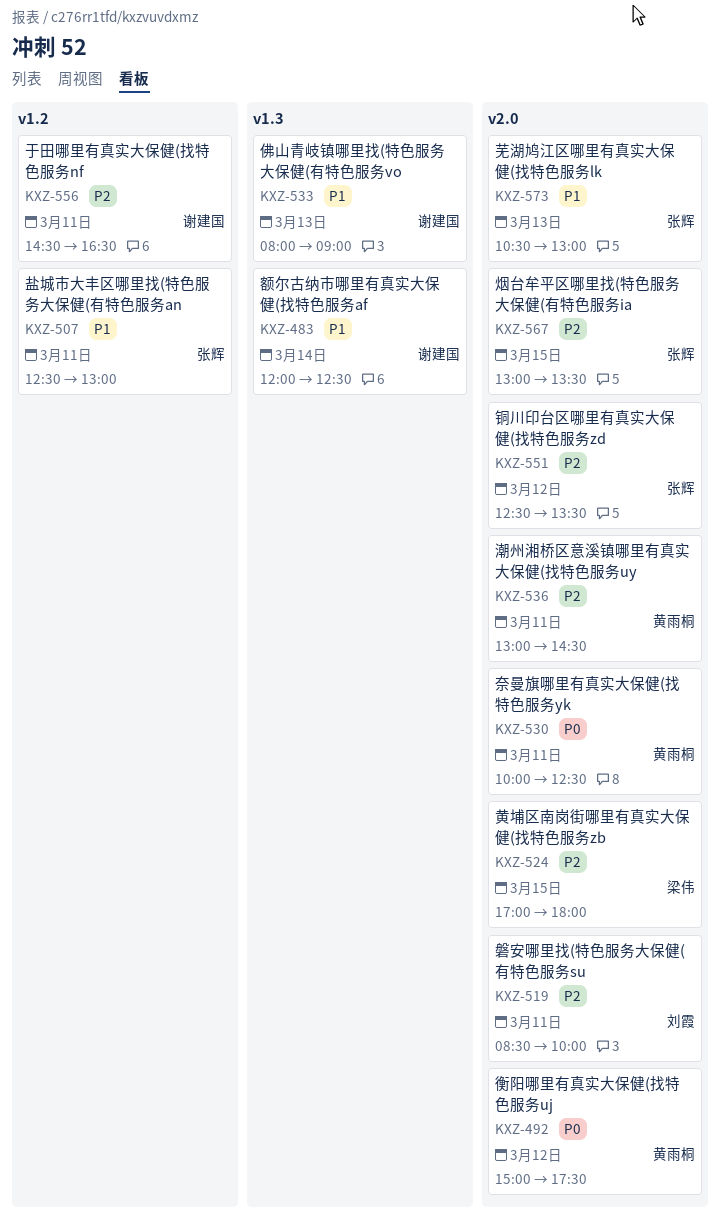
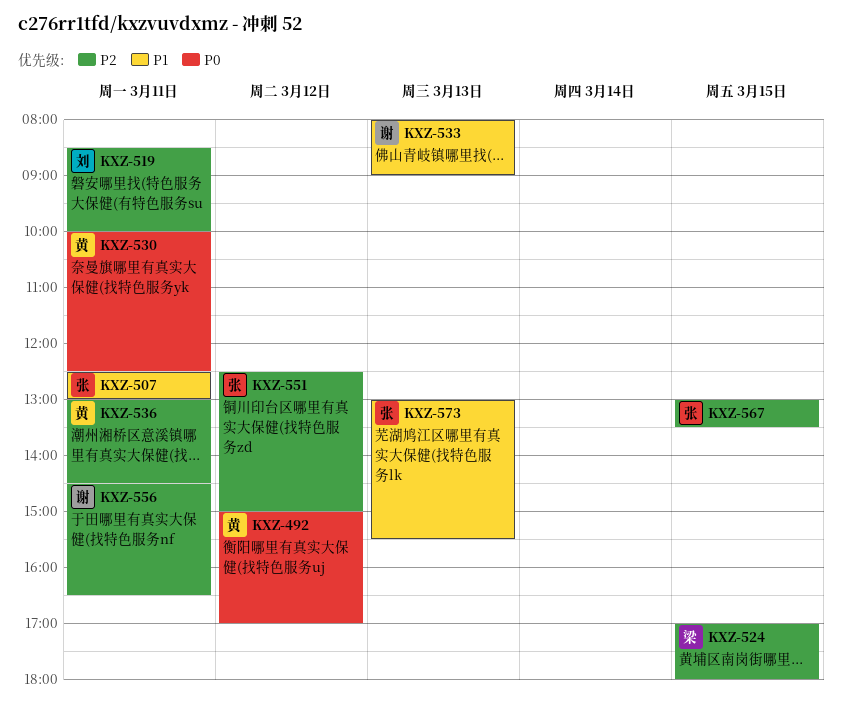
KXZ-483: present -> none
KXZ-492, ends: 17:30 -> 17:00
KXZ-551, ends: 13:30 -> 15:00
KXZ-573, begins: 10:30 -> 13:00
KXZ-573, ends: 13:00 -> 15:30

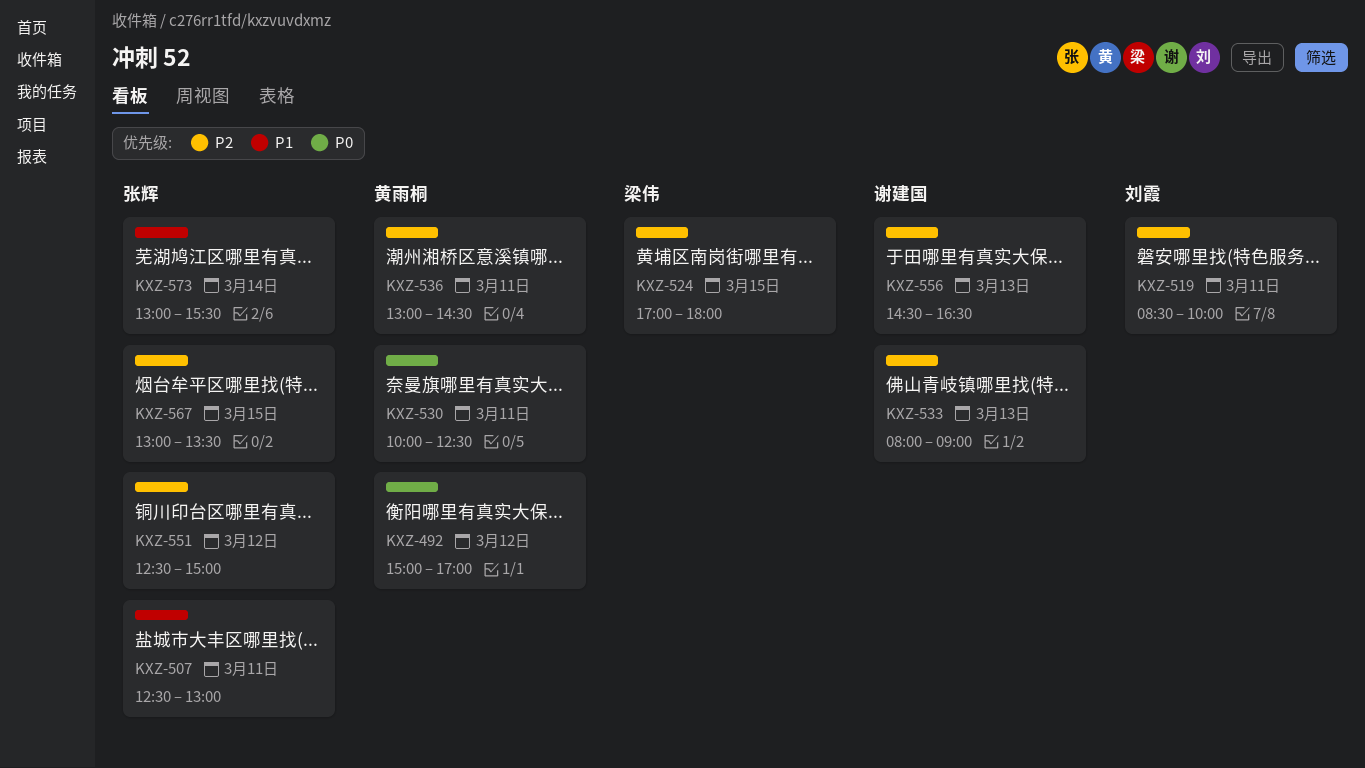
KXZ-533, priority: P1 -> P2
KXZ-556, day: Mar 11 -> Mar 13
KXZ-573, day: Mar 13 -> Mar 14

